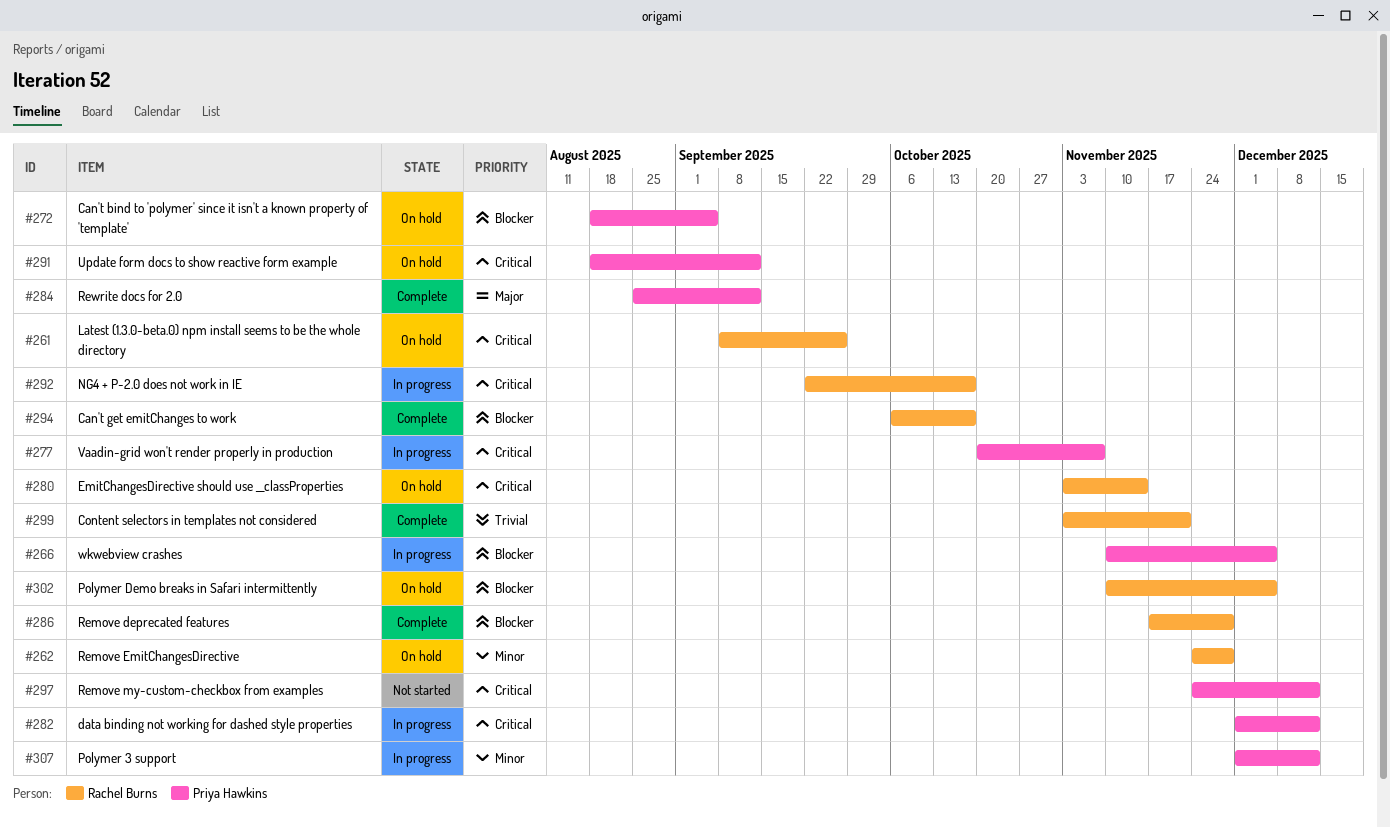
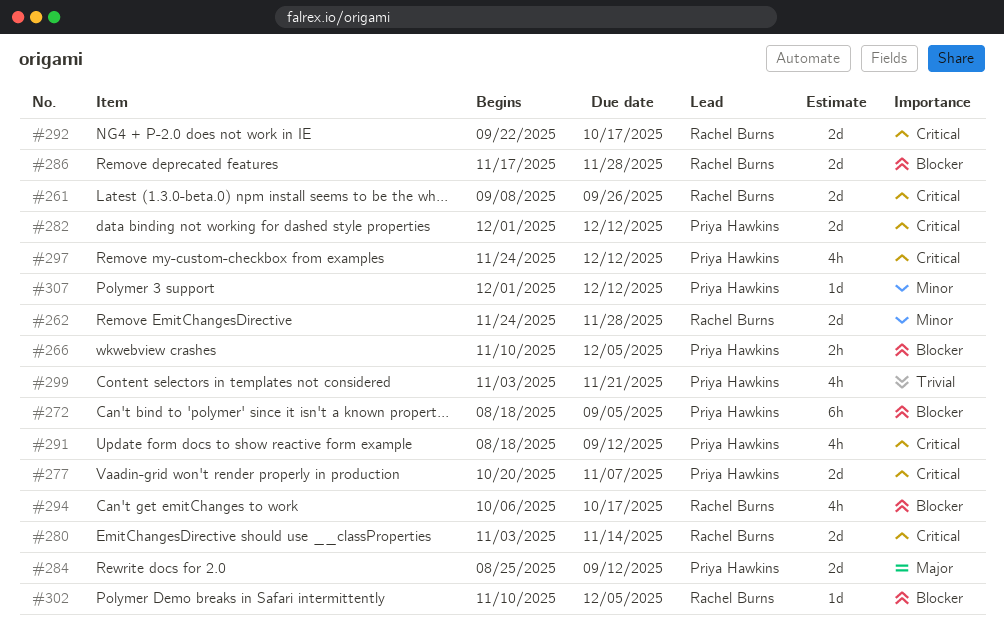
#299, owner: Rachel Burns -> Priya Hawkins

